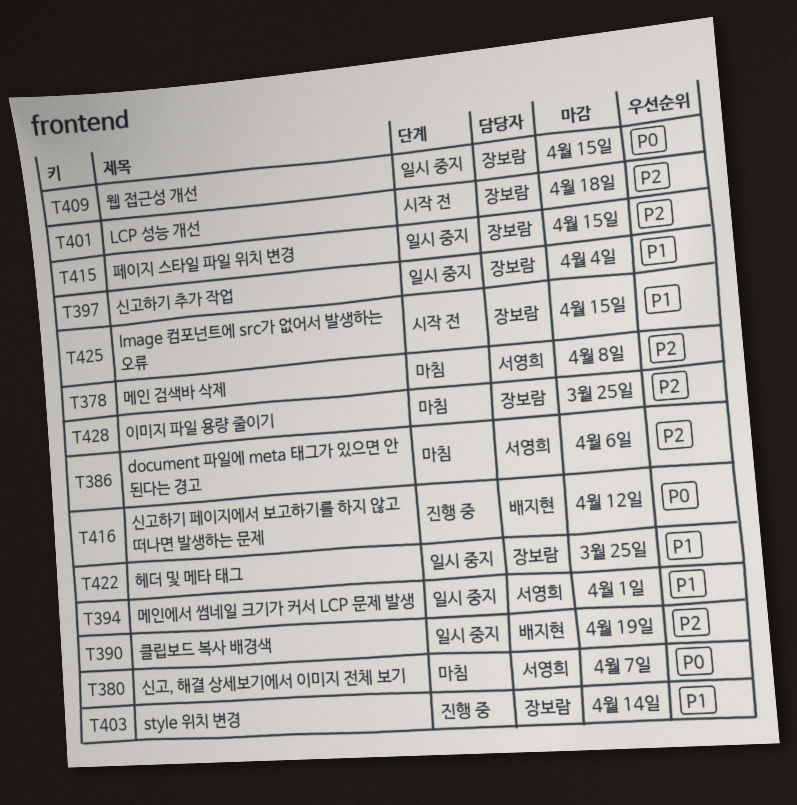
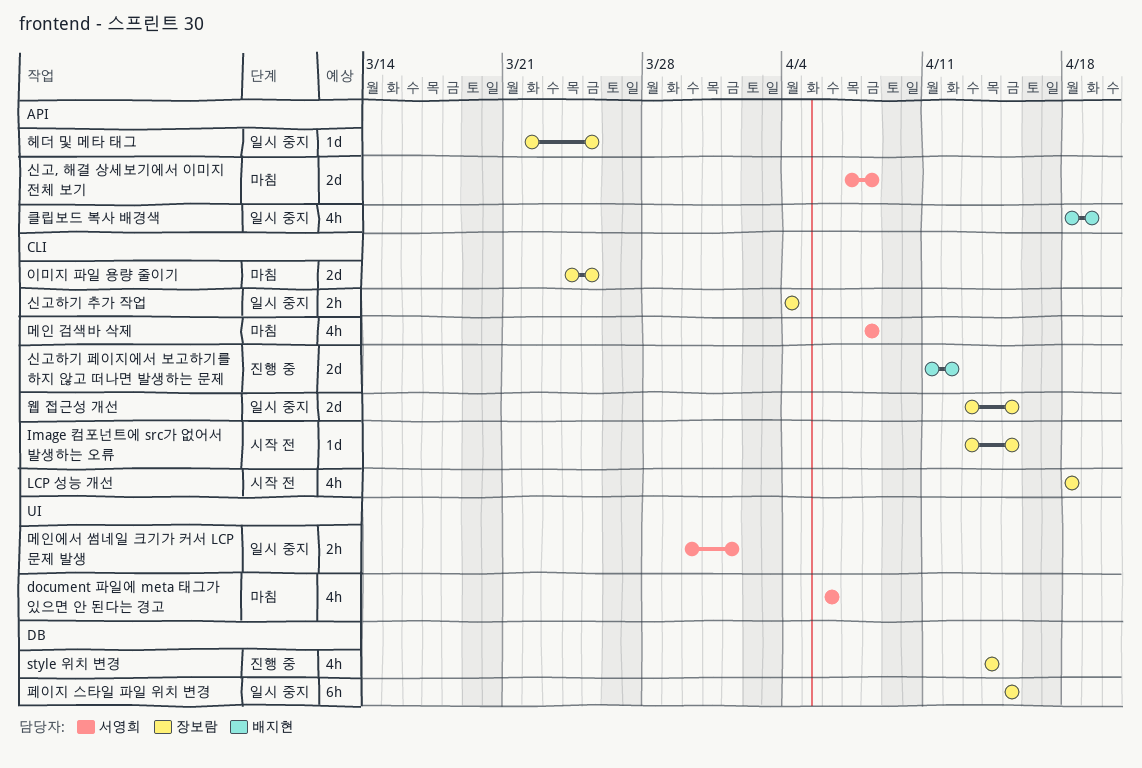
신고, 해결 상세보기에서 이미지 전체 보기, due: Apr 7 -> Apr 8

